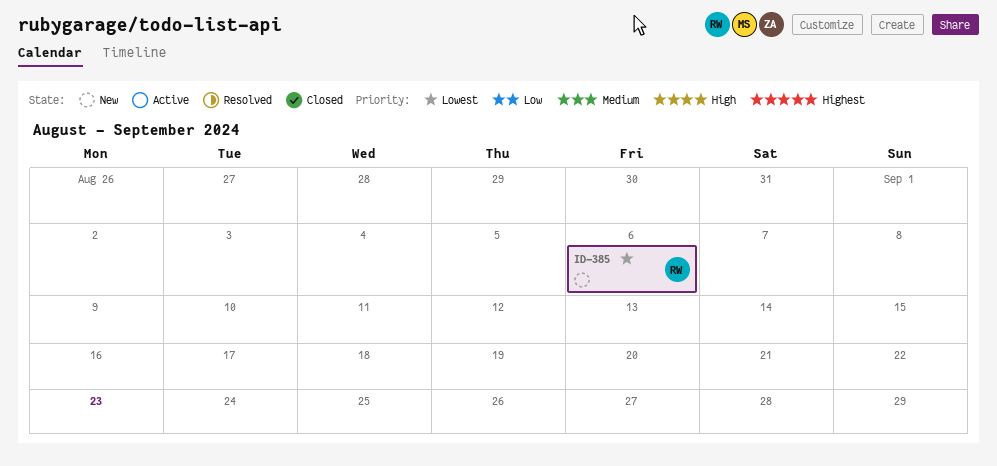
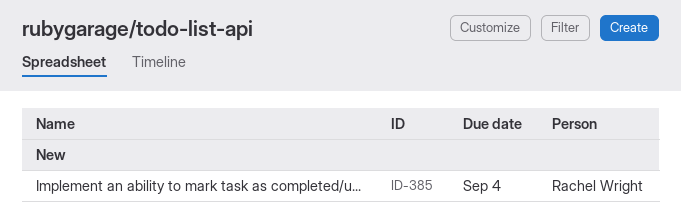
ID-385, due: Sep 6 -> Sep 4

